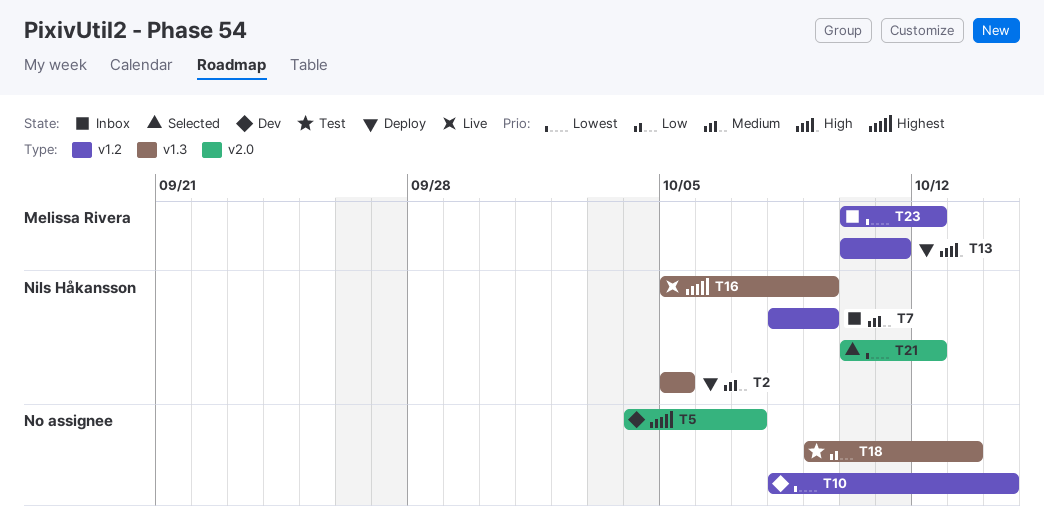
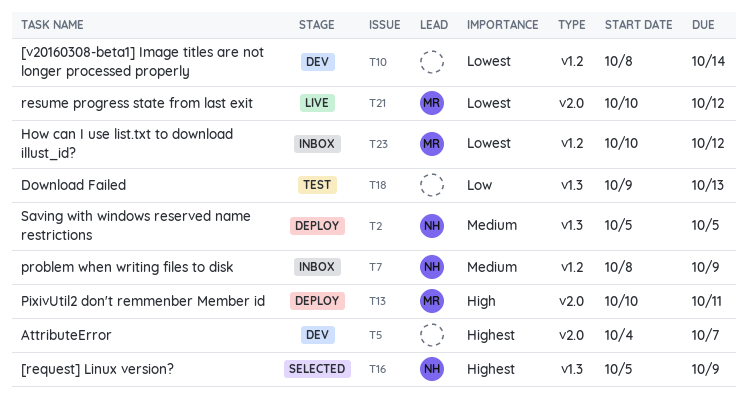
T13, label: v1.2 -> v2.0
T16, status: Live -> Selected
T21, status: Selected -> Live
T21, owner: Nils Håkansson -> Melissa Rivera

